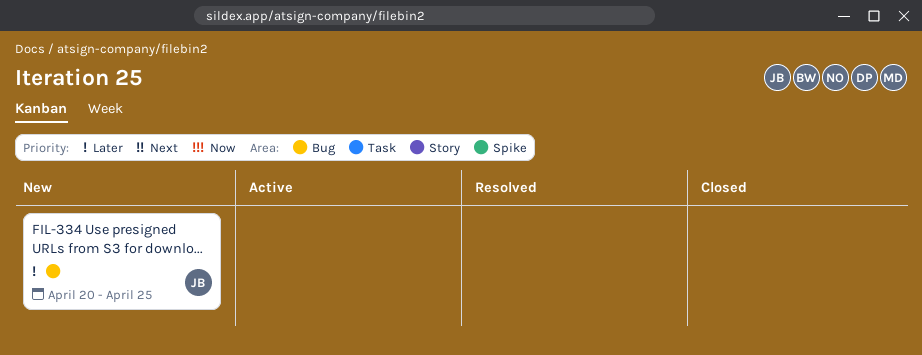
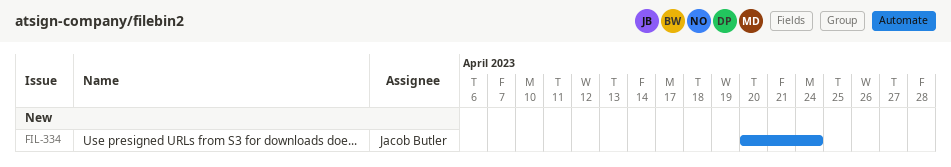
FIL-334, due: Apr 25 -> Apr 24

